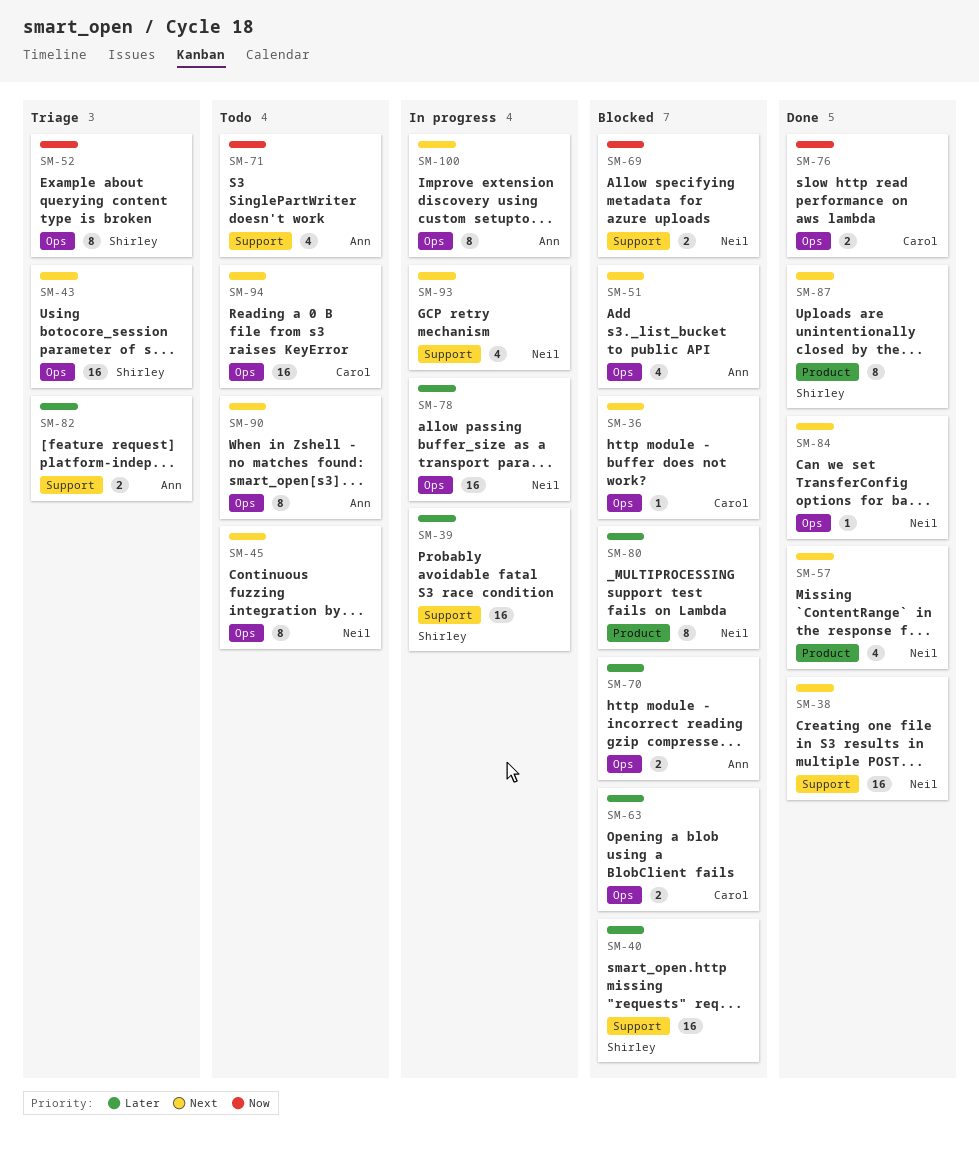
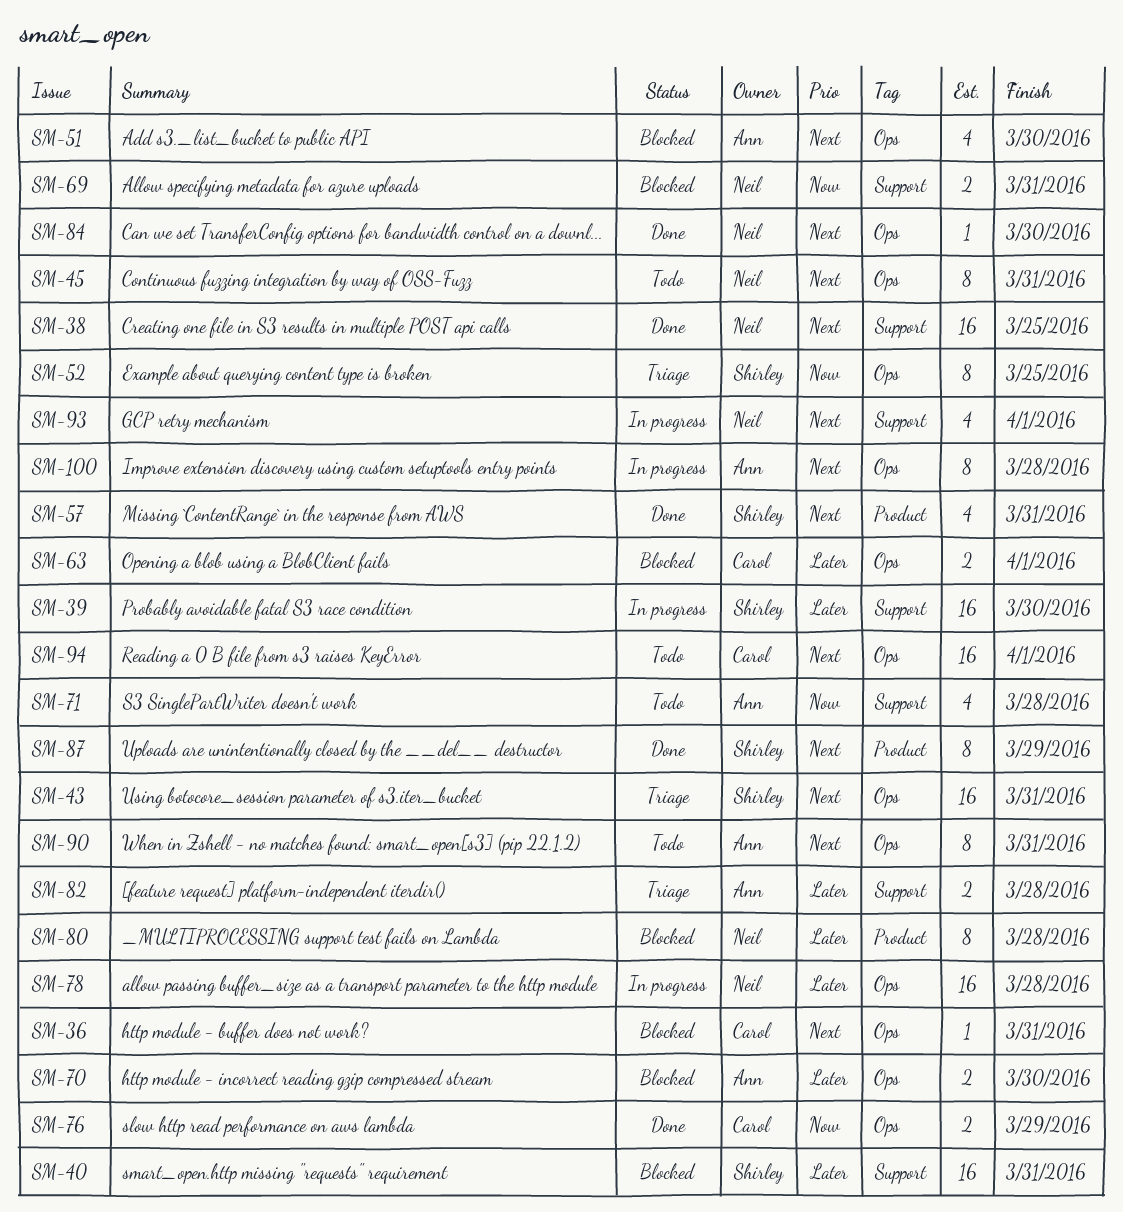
SM-57, owner: Neil -> Shirley

